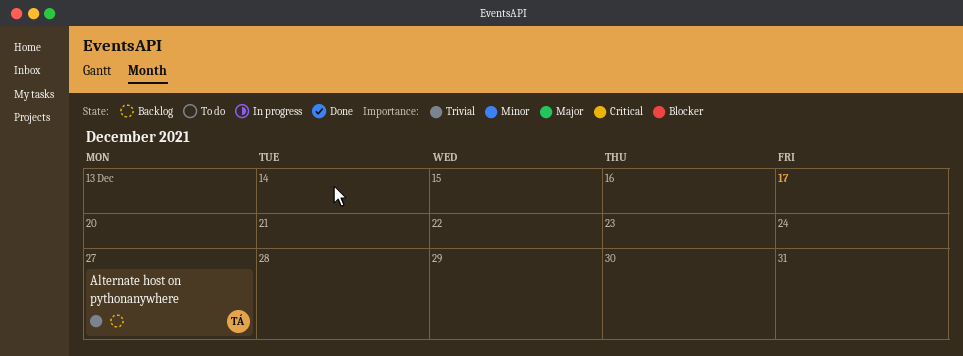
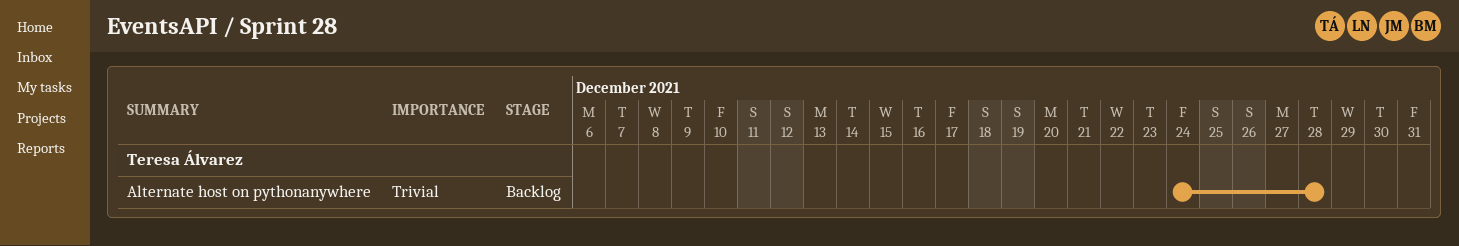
Alternate host on pythonanywhere, due: Dec 27 -> Dec 28

